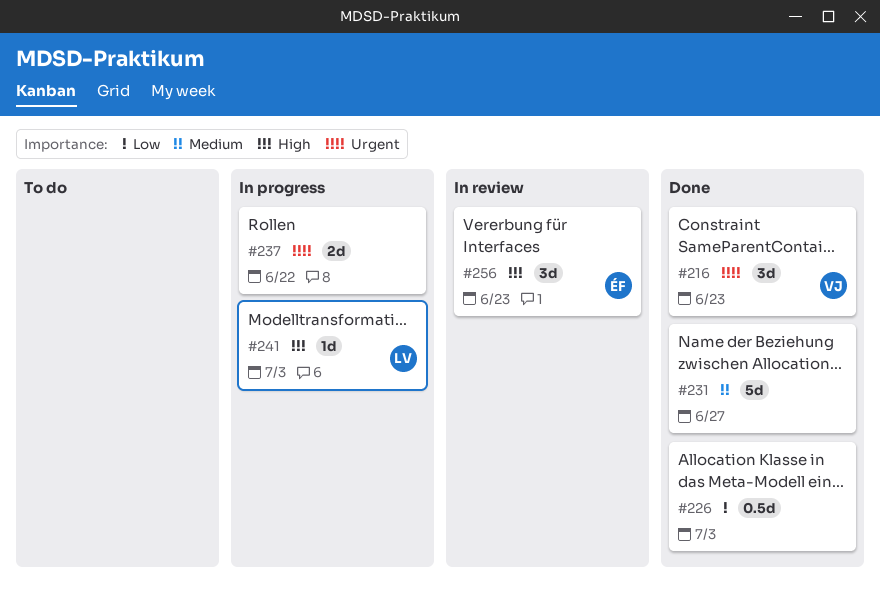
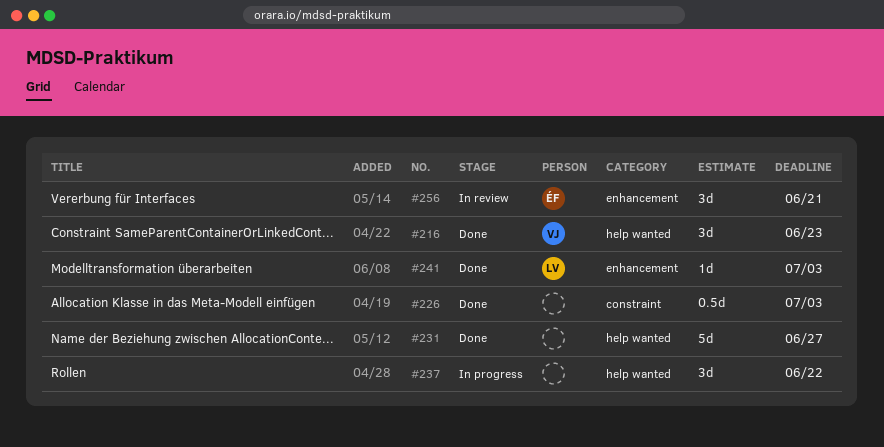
#237, estimate: 2d -> 3d
#241, status: In progress -> Done
#256, due: Jun 23 -> Jun 21

